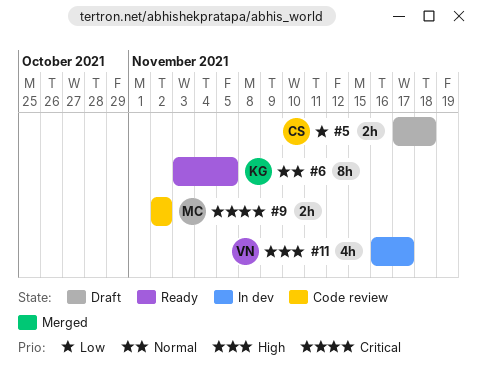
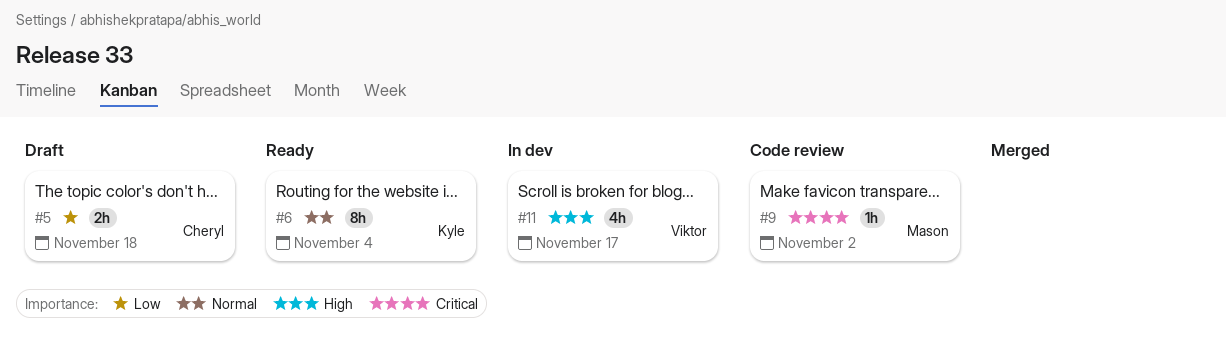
#6, due: Nov 5 -> Nov 4
#9, estimate: 2h -> 1h

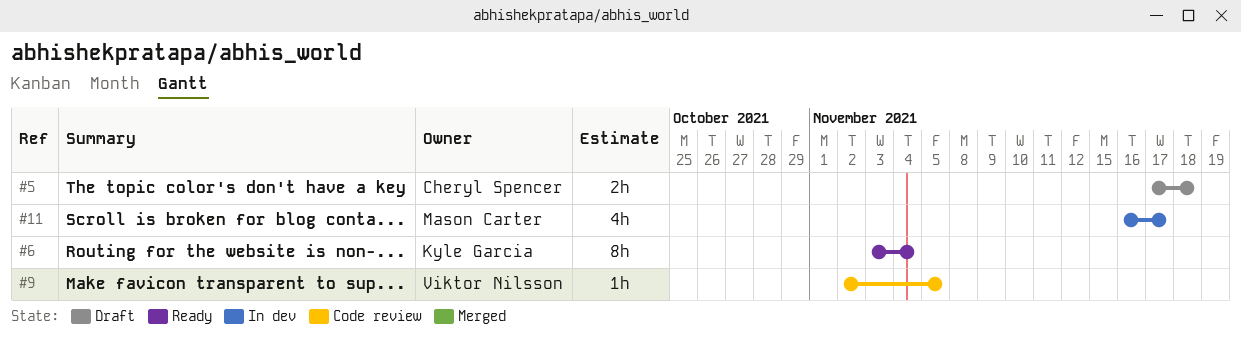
#9, owner: Mason Carter -> Viktor Nilsson
#9, due: Nov 2 -> Nov 5
#11, owner: Viktor Nilsson -> Mason Carter

